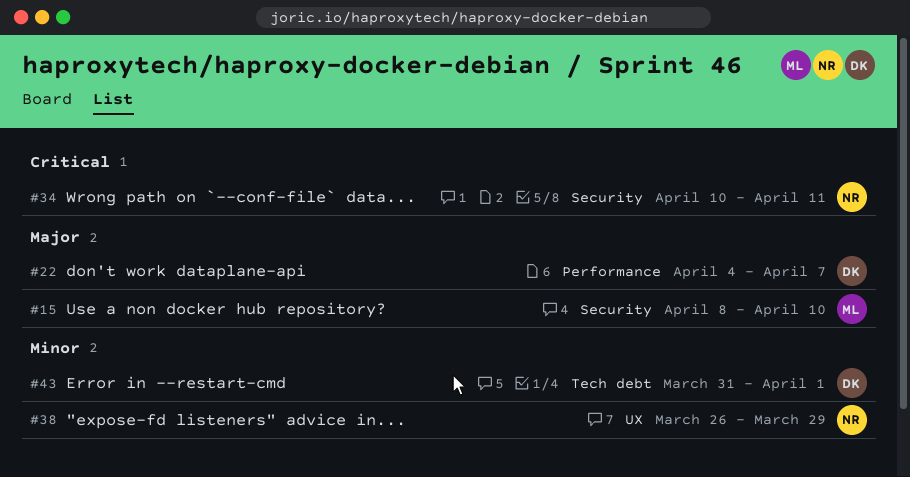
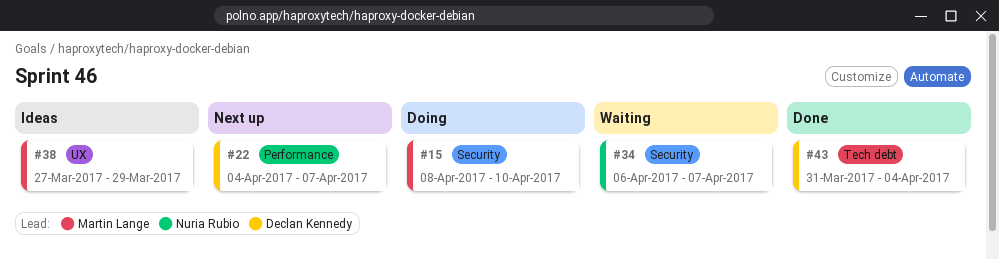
#34, start: Apr 10 -> Apr 6
#34, due: Apr 11 -> Apr 7
#38, owner: Nuria Rubio -> Martin Lange
#38, start: Mar 26 -> Mar 27
#43, due: Apr 1 -> Apr 4

